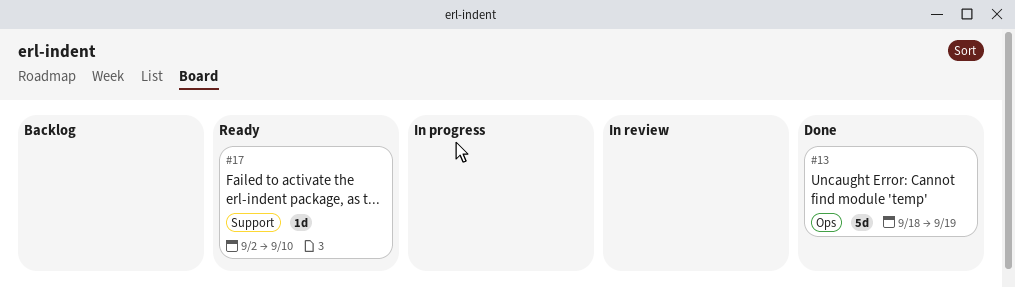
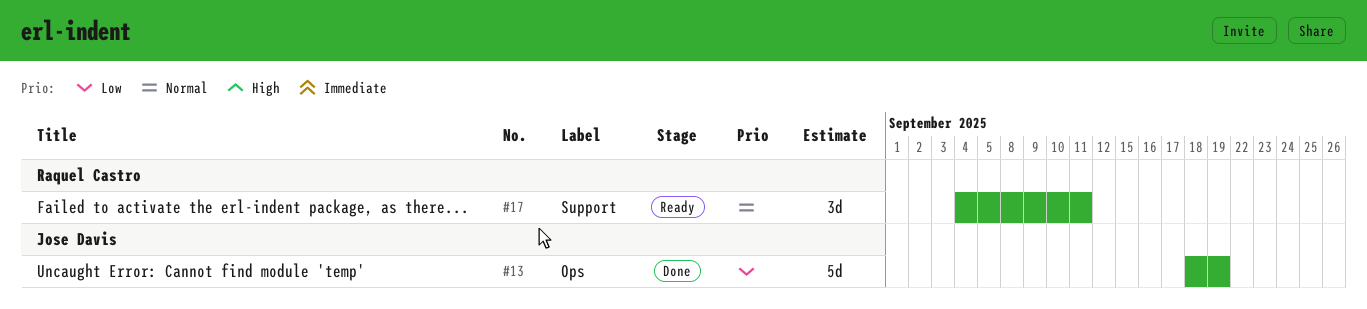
#17, estimate: 1d -> 3d
#17, start: Sep 2 -> Sep 4
#17, due: Sep 10 -> Sep 11

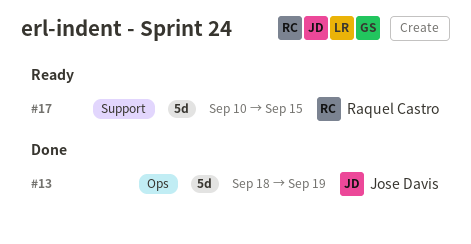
#17, estimate: 3d -> 5d
#17, start: Sep 4 -> Sep 10
#17, due: Sep 11 -> Sep 15

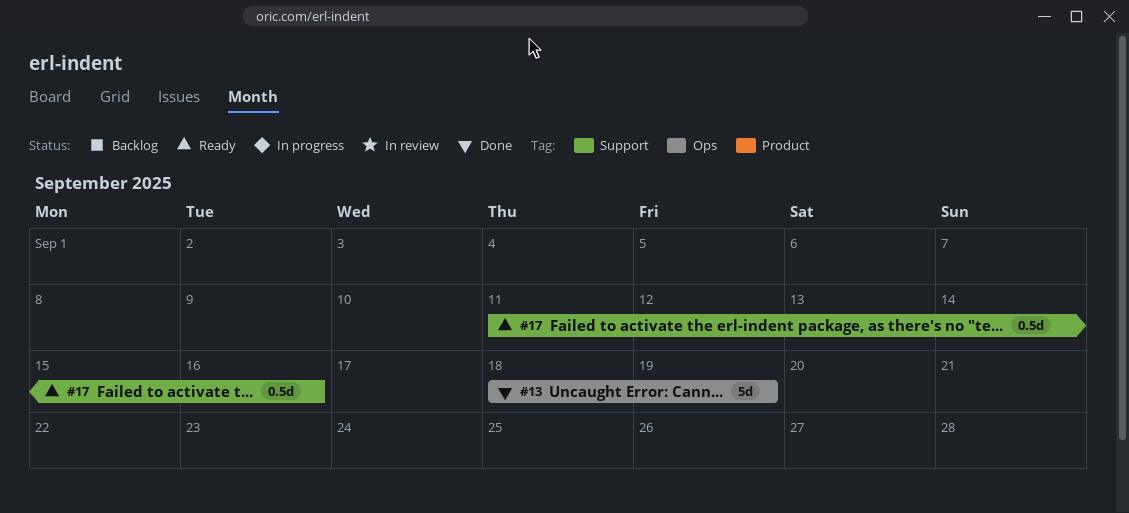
#17, estimate: 5d -> 0.5d
#17, start: Sep 10 -> Sep 11
#17, due: Sep 15 -> Sep 16

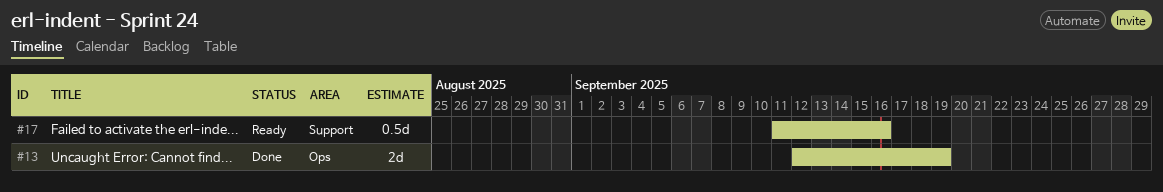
#13, estimate: 5d -> 2d
#13, start: Sep 18 -> Sep 12

